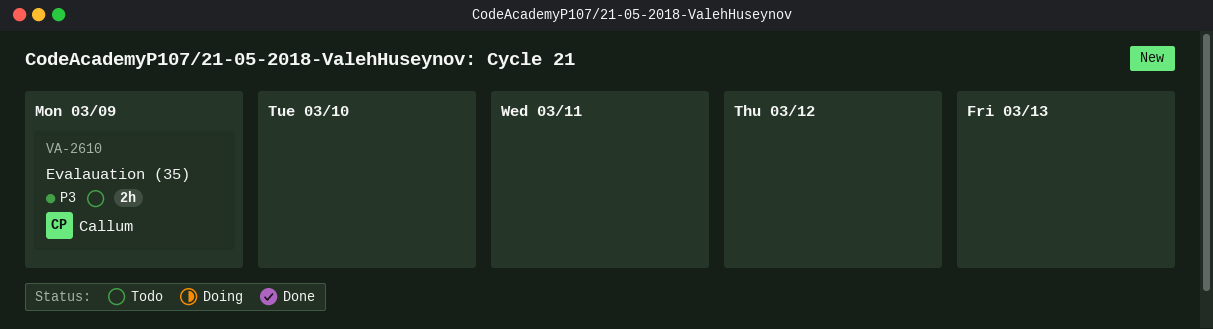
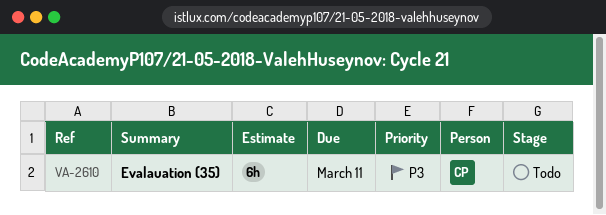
VA-2610, estimate: 2h -> 6h
VA-2610, due: Mar 9 -> Mar 11

